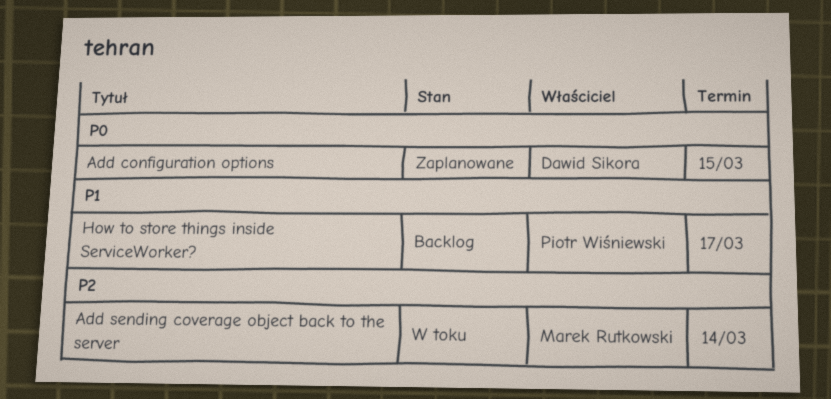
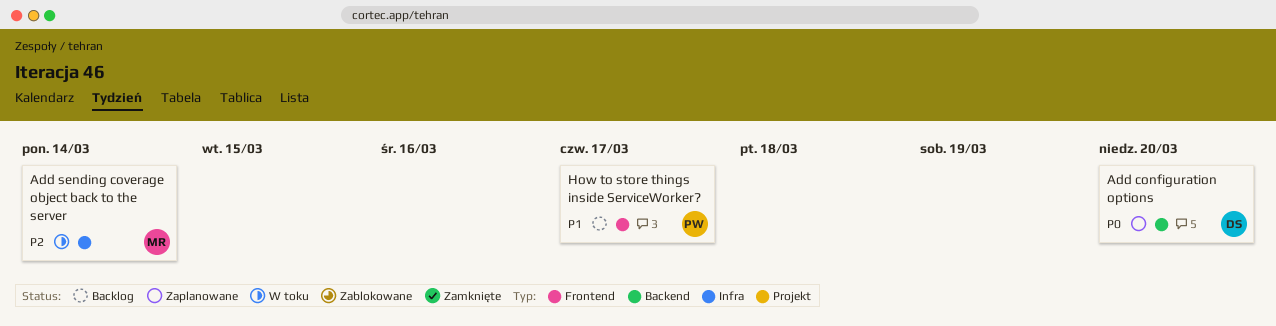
Add configuration options, due: Mar 15 -> Mar 20

